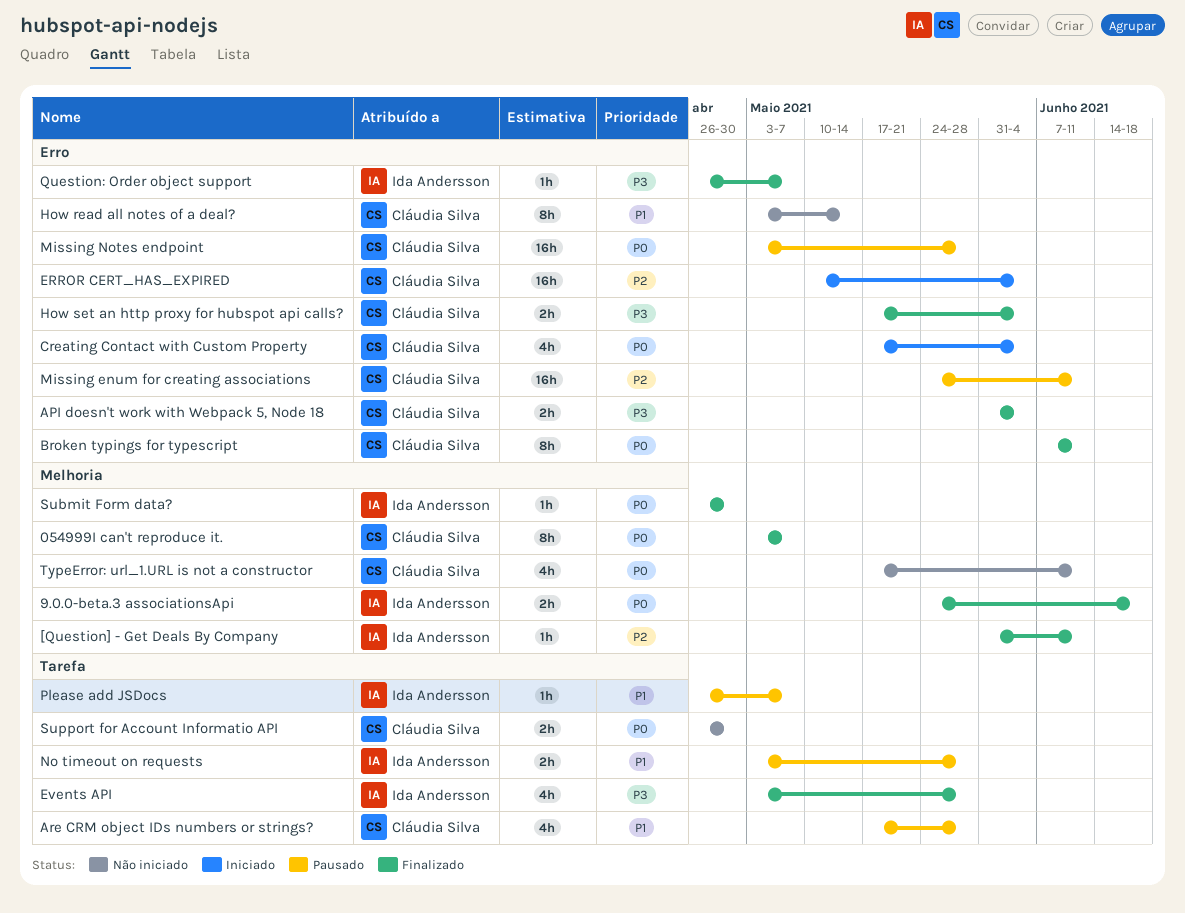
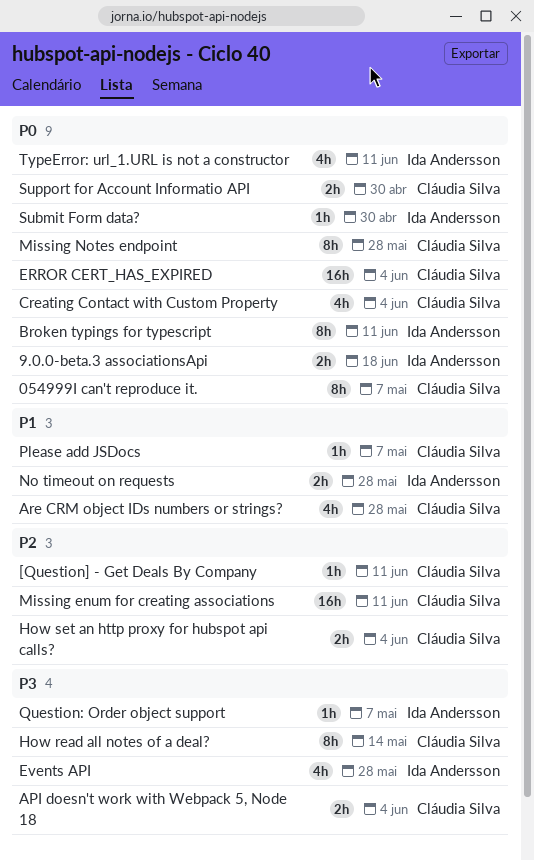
[Question] - Get Deals By Company, owner: Ida Andersson -> Cláudia Silva
Broken typings for typescript, owner: Cláudia Silva -> Ida Andersson
ERROR CERT_HAS_EXPIRED, priority: P2 -> P0
How read all notes of a deal?, priority: P1 -> P3
How set an http proxy for hubspot api calls?, priority: P3 -> P2
Missing Notes endpoint, estimate: 16h -> 8h
Please add JSDocs, owner: Ida Andersson -> Cláudia Silva
TypeError: url_1.URL is not a constructor, owner: Cláudia Silva -> Ida Andersson

